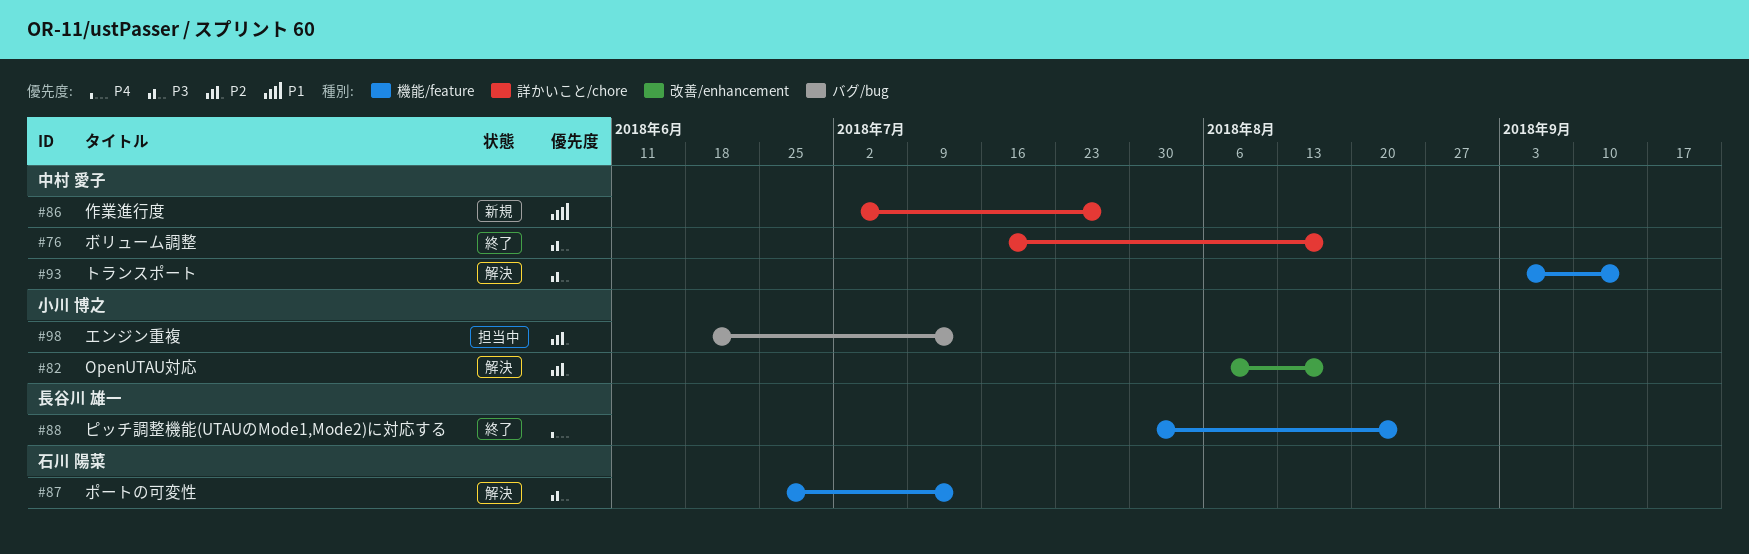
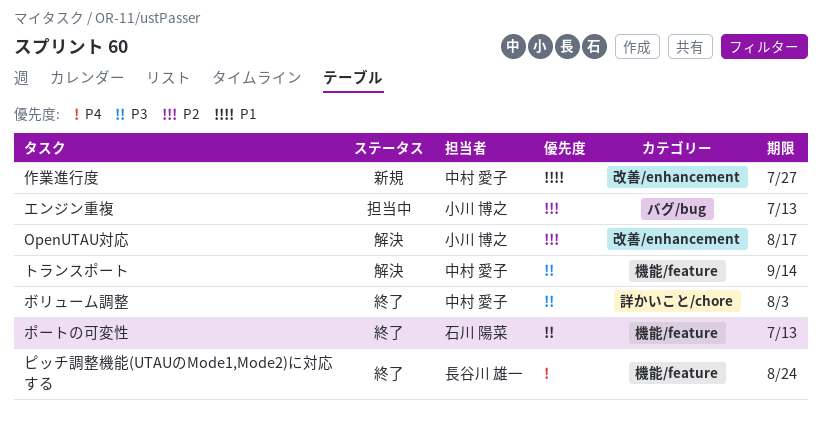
ボリューム調整, due: Aug 17 -> Aug 3
ポートの可変性, status: 解決 -> 終了
作業進行度, label: 詳かいこと/chore -> 改善/enhancement

